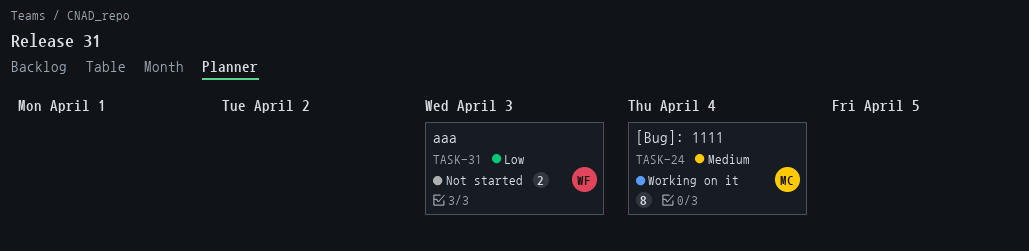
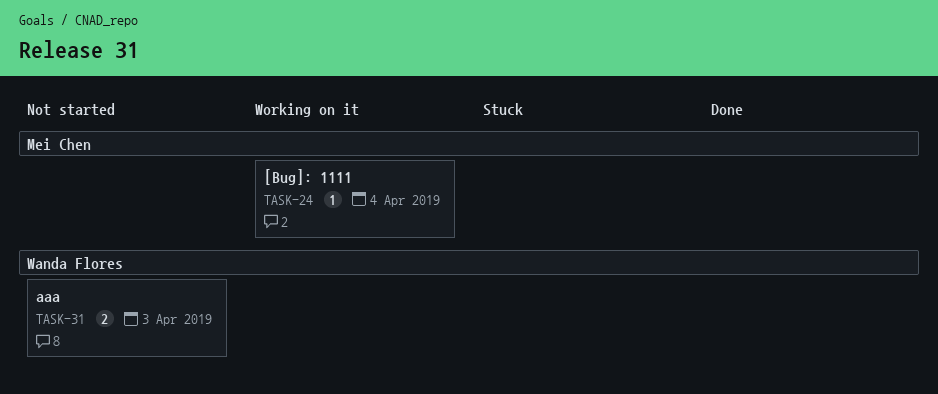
TASK-24, estimate: 8 -> 1

